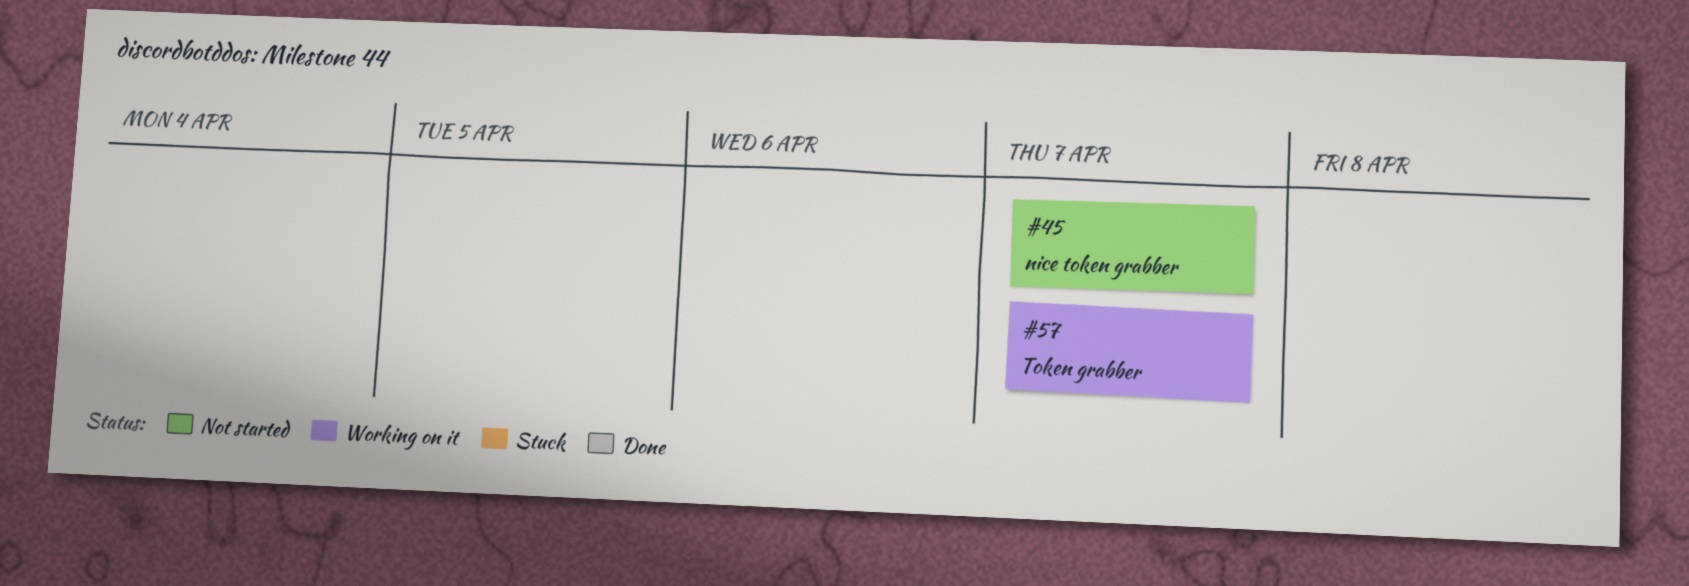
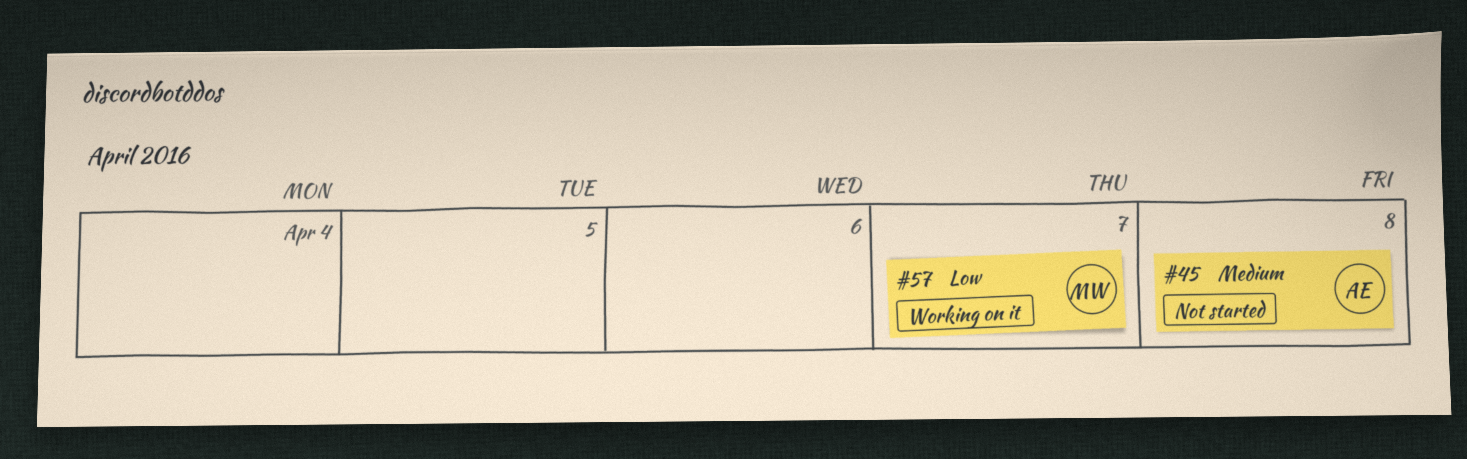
#45, due: Apr 7 -> Apr 8

